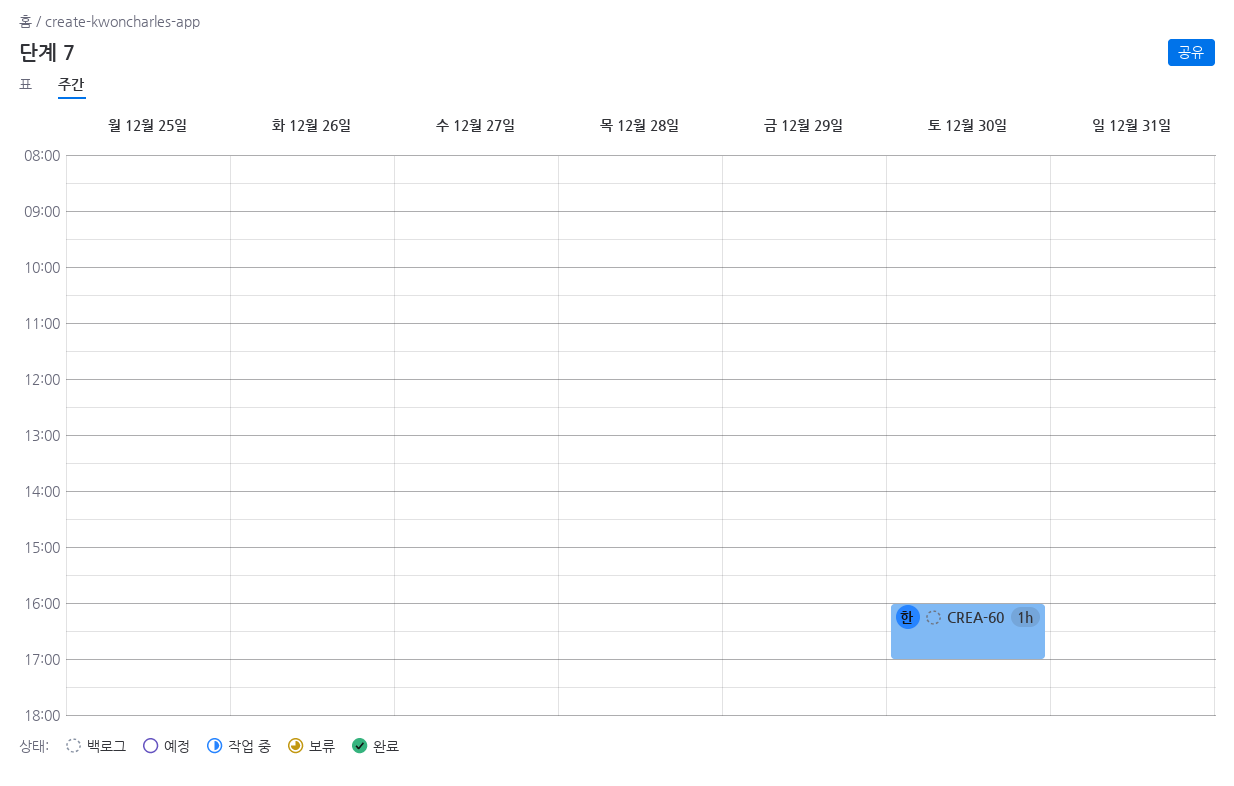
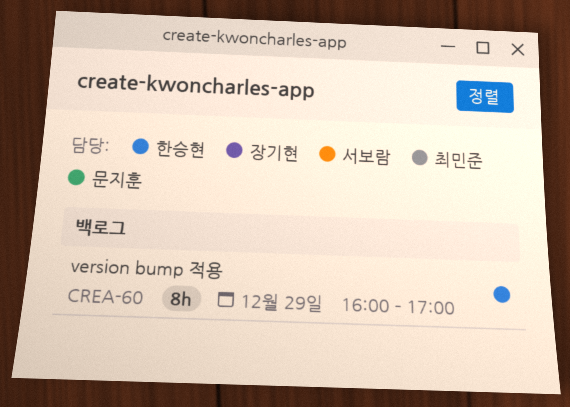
CREA-60, estimate: 1h -> 8h
CREA-60, day: Dec 30 -> Dec 29

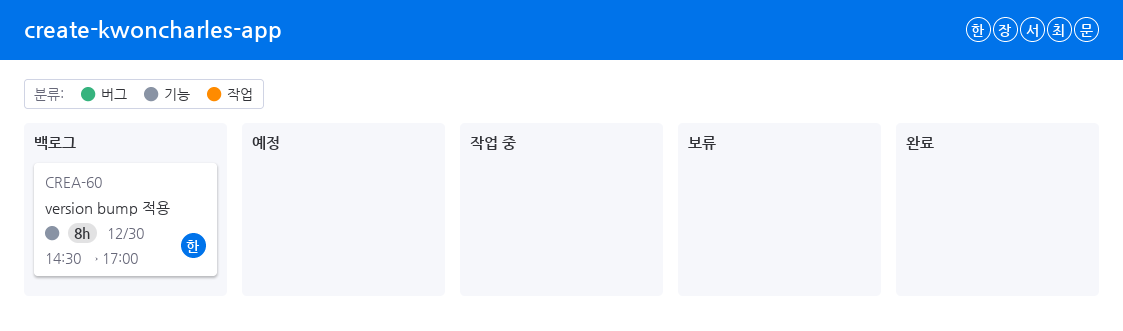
CREA-60, day: Dec 29 -> Dec 30
CREA-60, begins: 16:00 -> 14:30

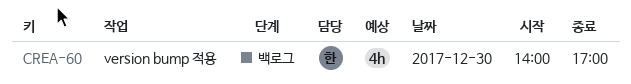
CREA-60, estimate: 8h -> 4h
CREA-60, begins: 14:30 -> 14:00

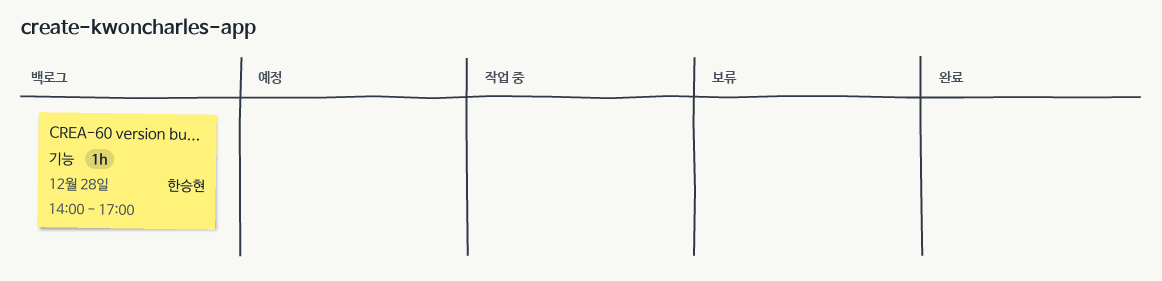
CREA-60, estimate: 4h -> 1h
CREA-60, day: Dec 30 -> Dec 28

